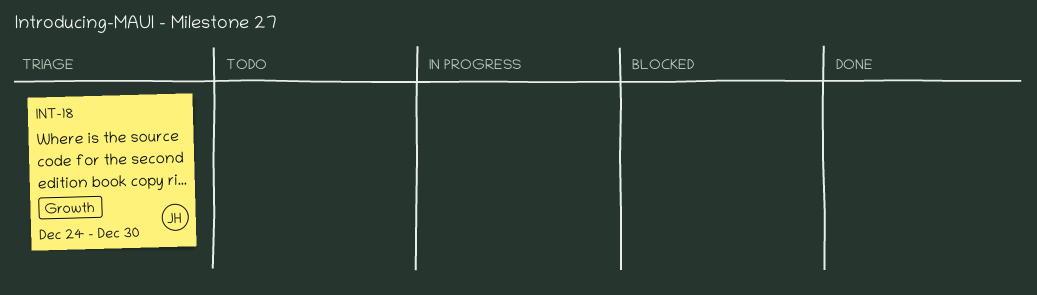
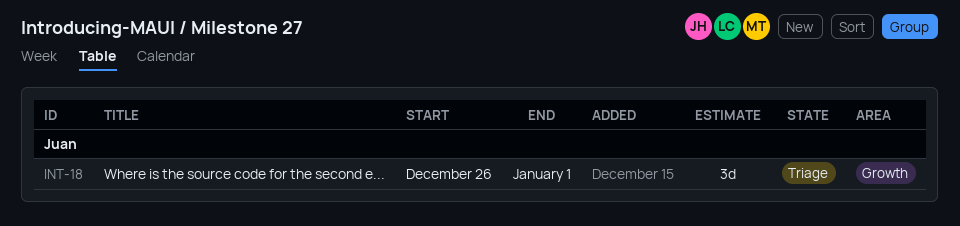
INT-18, start: Dec 24 -> Dec 26
INT-18, due: Dec 30 -> Jan 1

